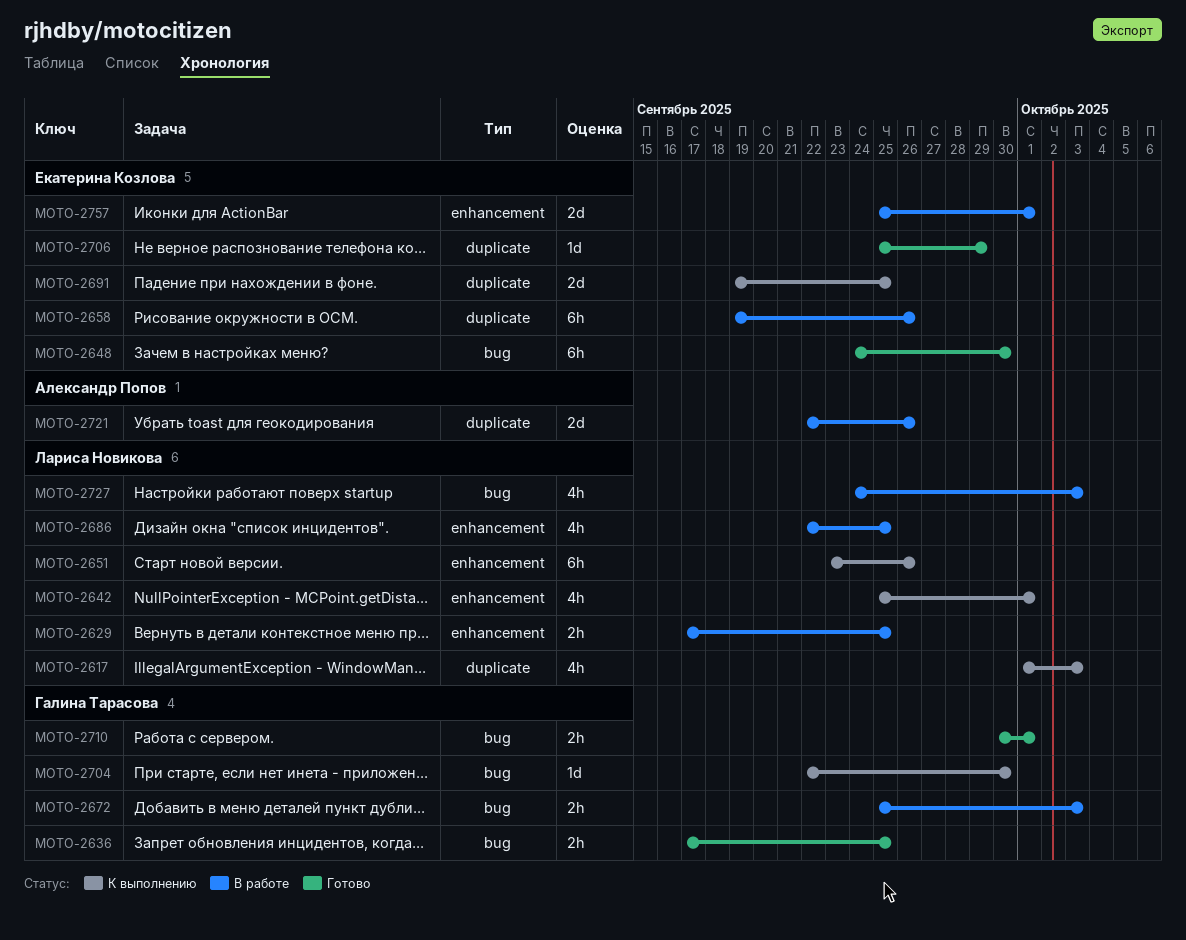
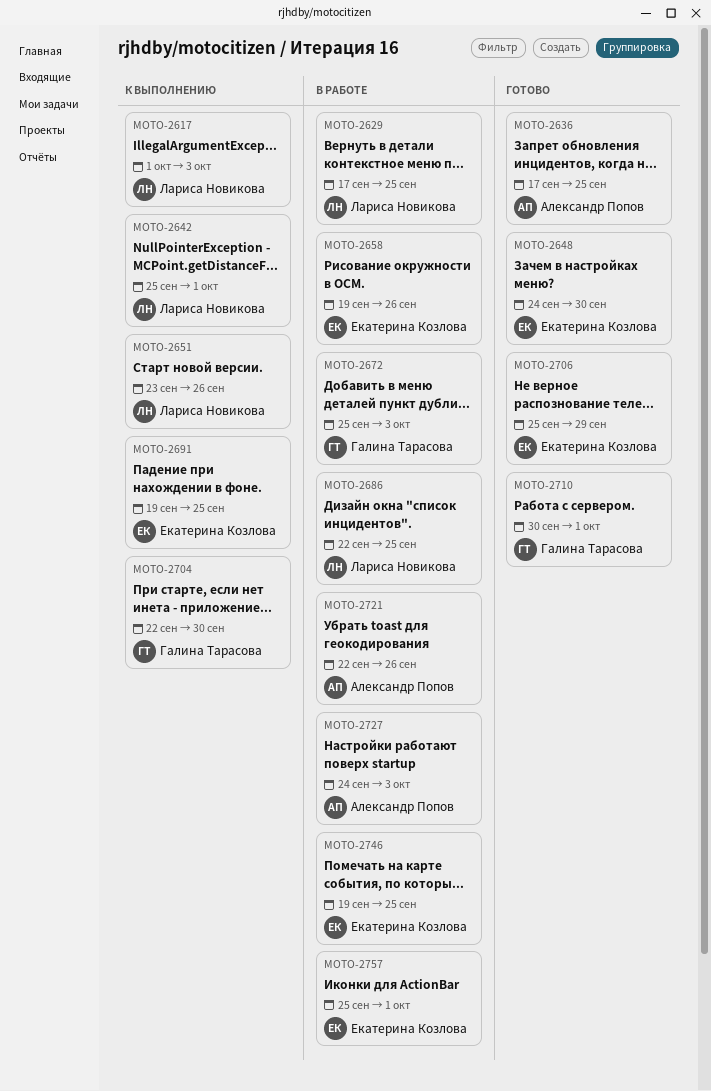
MOTO-2636, owner: Галина Тарасова -> Александр Попов
MOTO-2727, owner: Лариса Новикова -> Александр Попов
MOTO-2746: none -> present

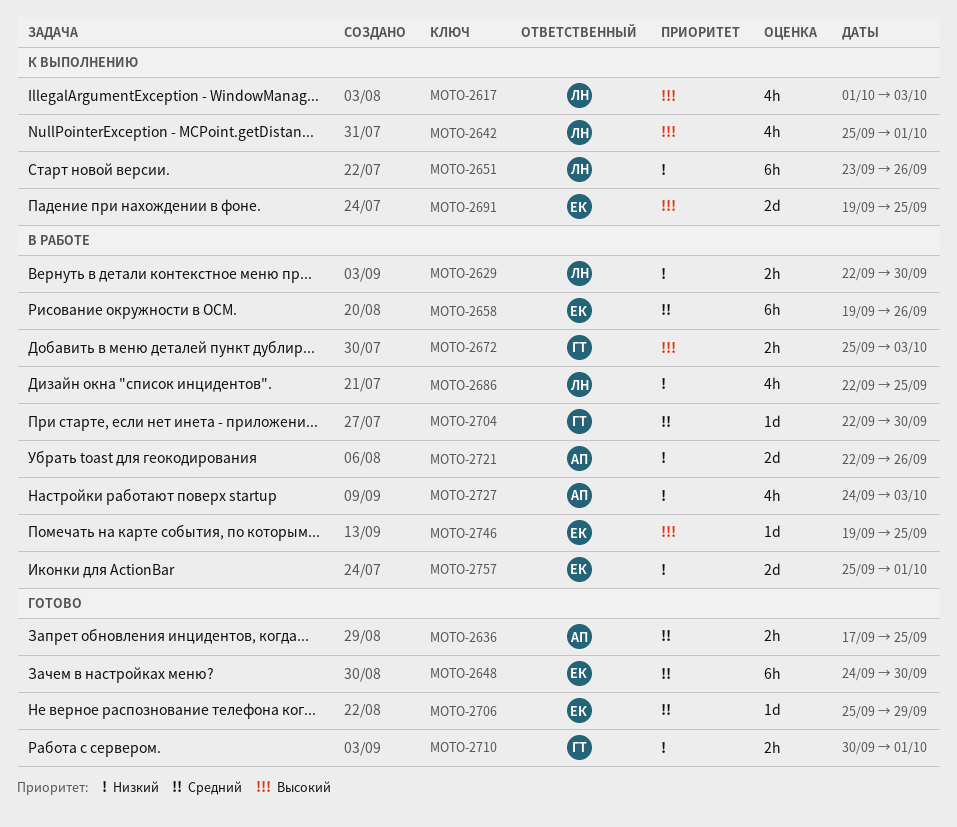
MOTO-2629, start: Sep 17 -> Sep 22
MOTO-2629, due: Sep 25 -> Sep 30
MOTO-2704, status: К выполнению -> В работе

